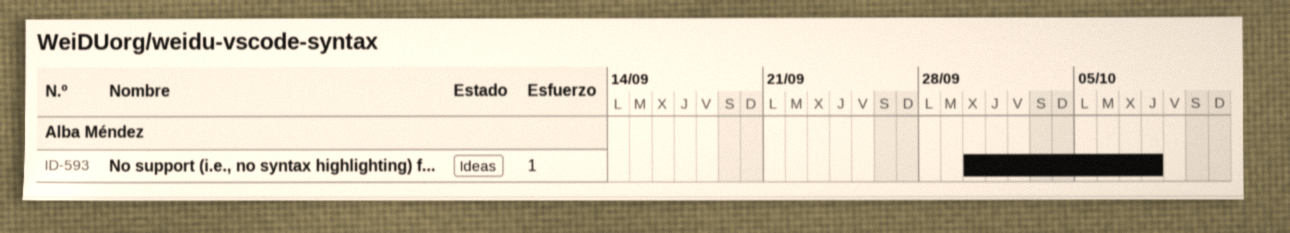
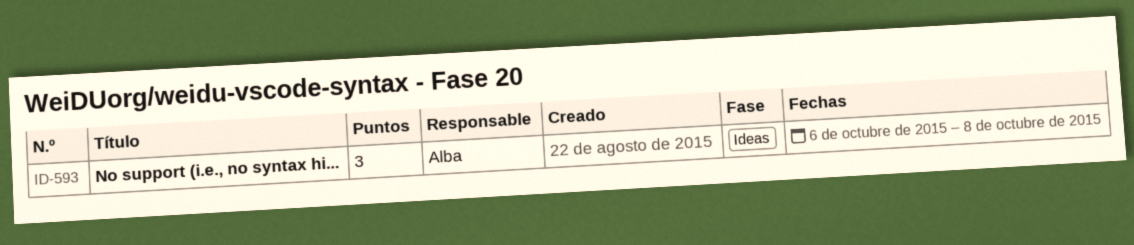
ID-593, estimate: 1 -> 3
ID-593, start: Sep 30 -> Oct 6

